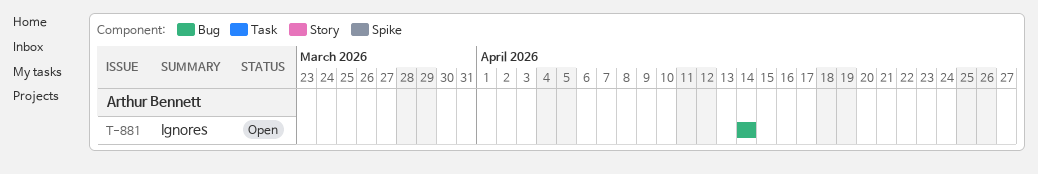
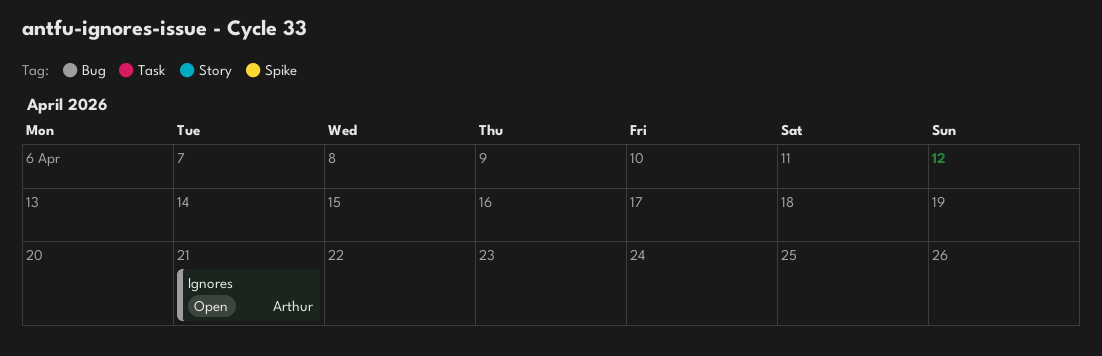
Ignores, due: Apr 14 -> Apr 21

